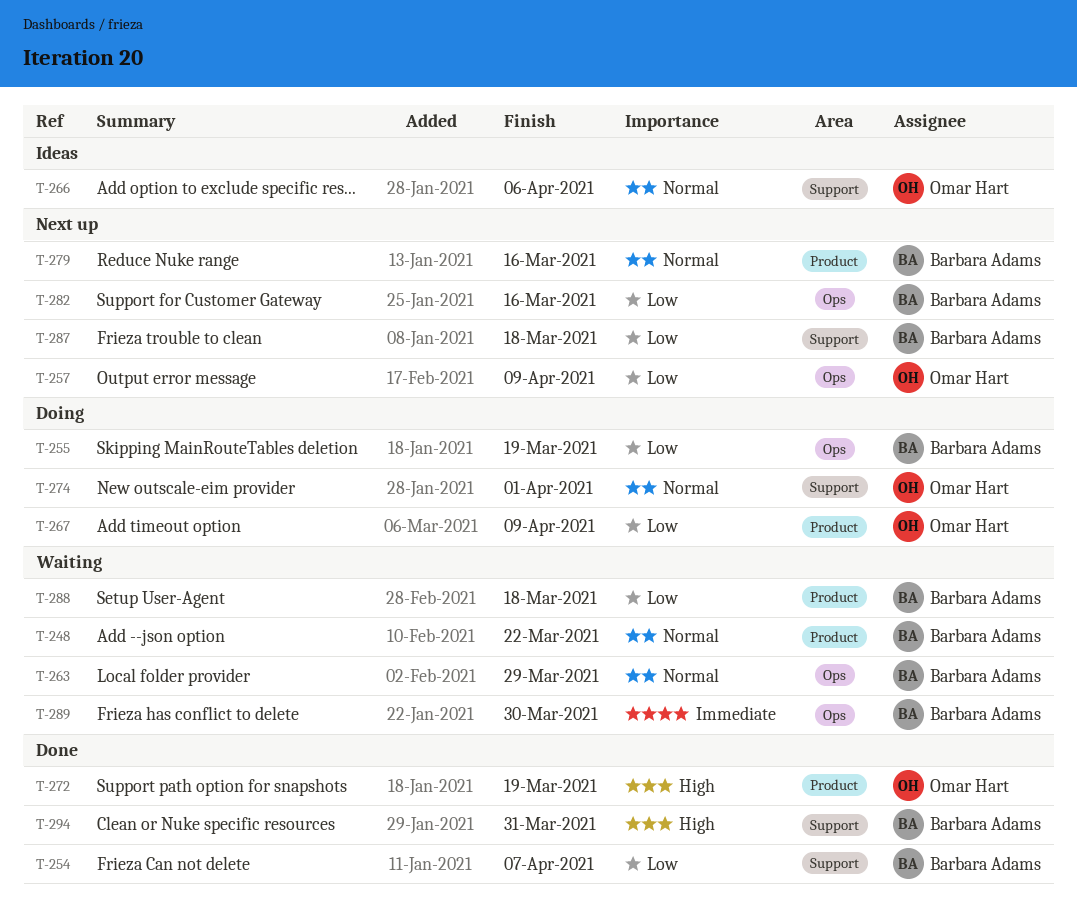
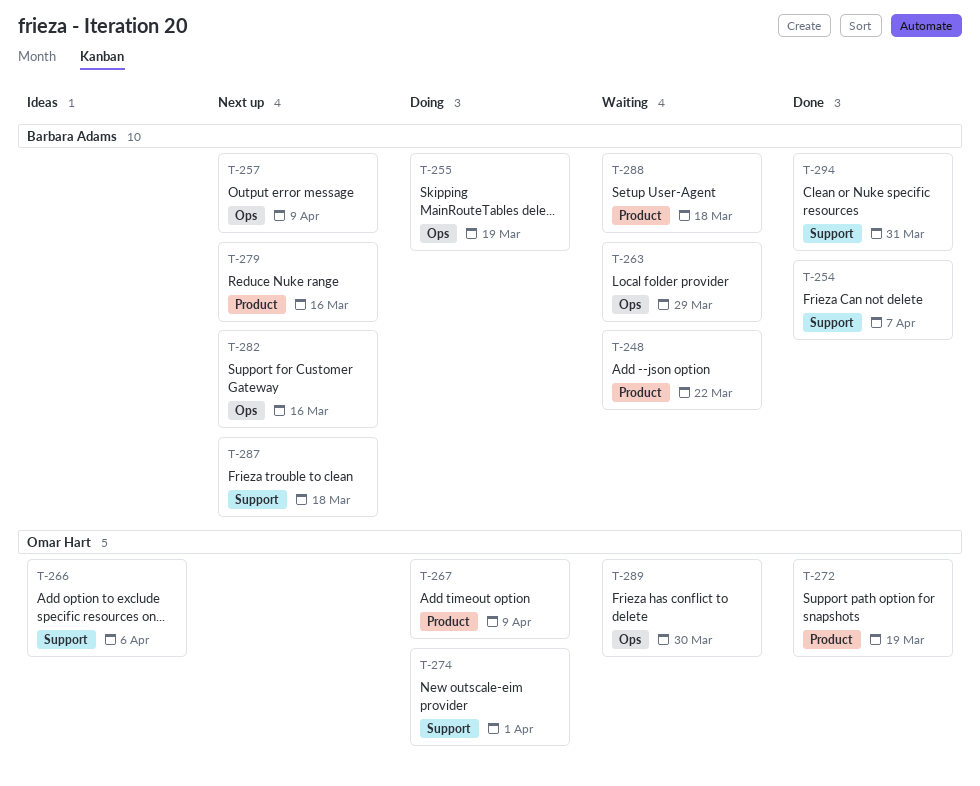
T-257, owner: Omar Hart -> Barbara Adams
T-289, owner: Barbara Adams -> Omar Hart

